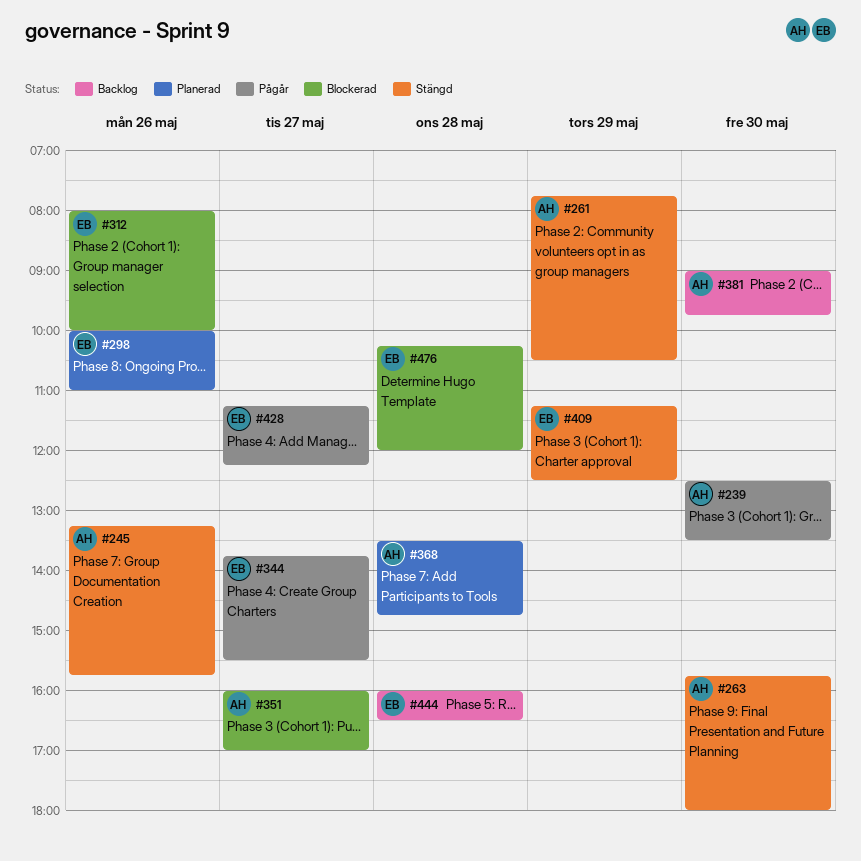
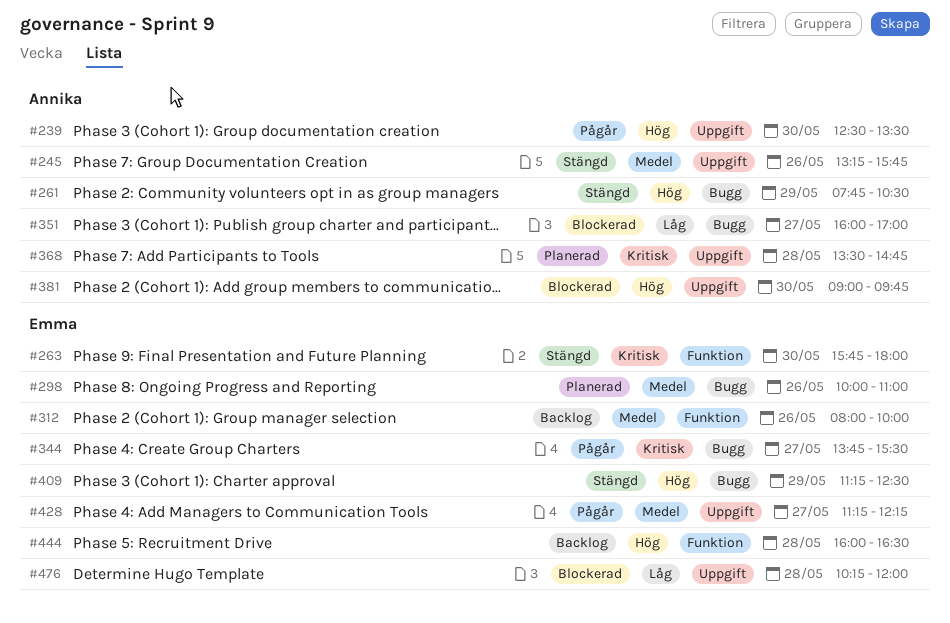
#263, owner: Annika -> Emma
#312, status: Blockerad -> Backlog
#381, status: Backlog -> Blockerad

